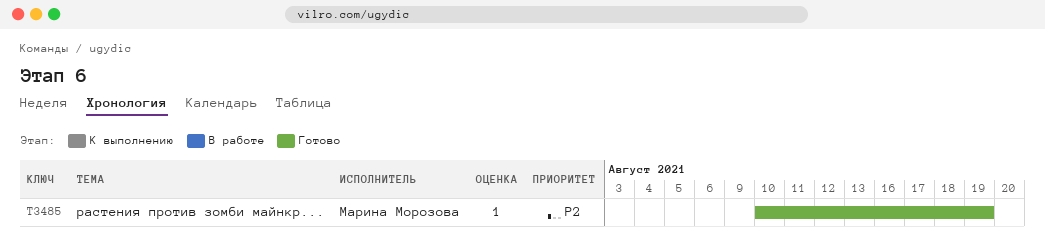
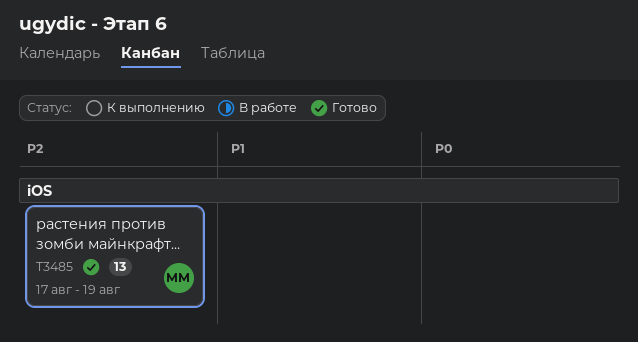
T3485, estimate: 1 -> 13
T3485, start: Aug 10 -> Aug 17

